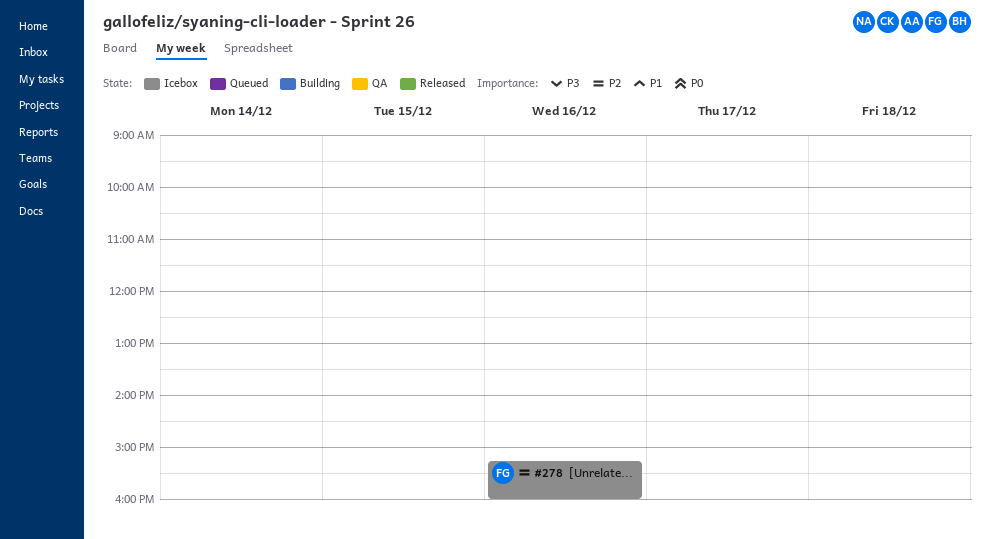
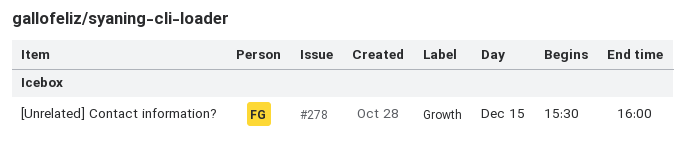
#278, day: Dec 16 -> Dec 15
#278, begins: 15:15 -> 15:30

